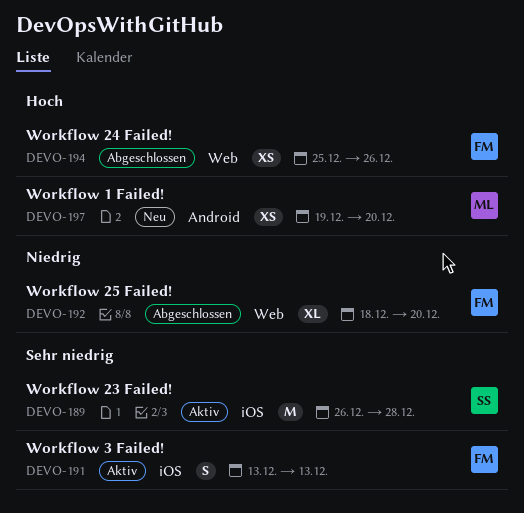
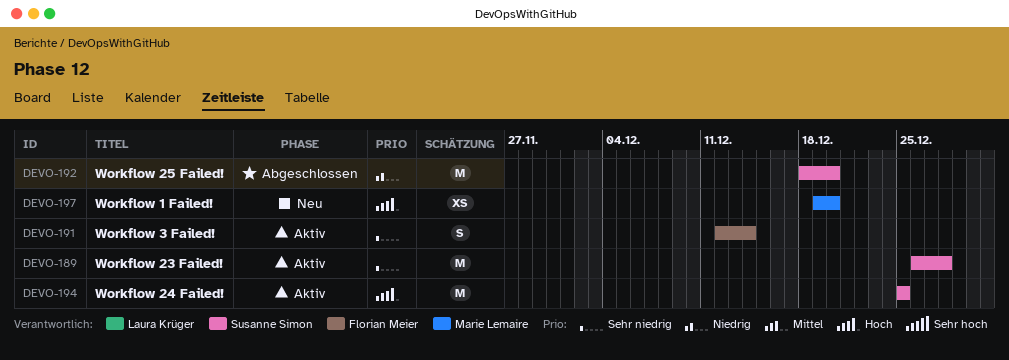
DEVO-191, start: Dec 13 -> Dec 12
DEVO-191, due: Dec 13 -> Dec 14
DEVO-192, owner: Florian Meier -> Susanne Simon
DEVO-192, estimate: XL -> M
DEVO-194, status: Abgeschlossen -> Aktiv
DEVO-194, owner: Florian Meier -> Susanne Simon
DEVO-194, estimate: XS -> M
DEVO-194, due: Dec 26 -> Dec 25

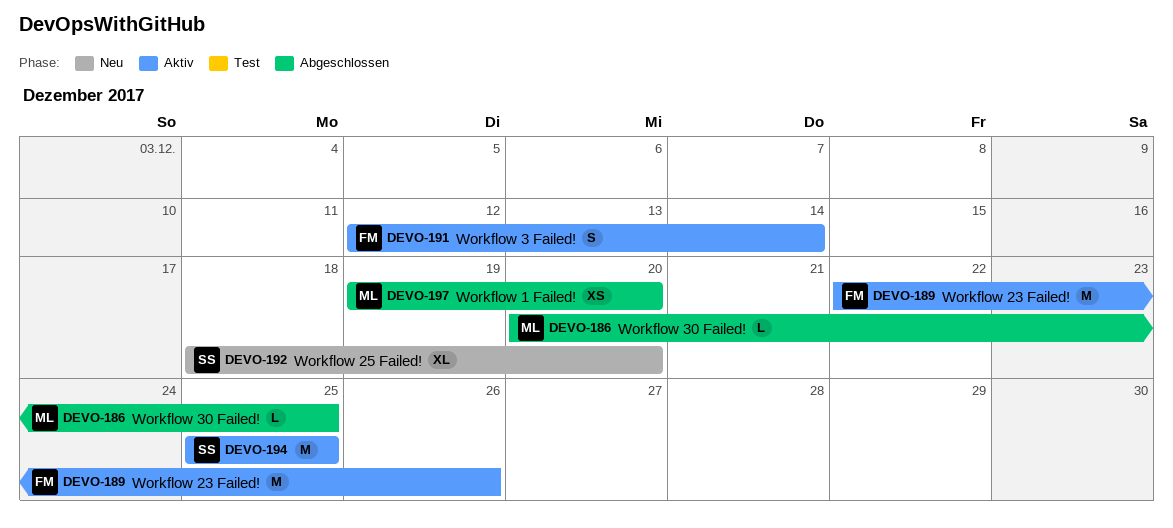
DEVO-186: none -> present
DEVO-189, owner: Susanne Simon -> Florian Meier
DEVO-189, start: Dec 26 -> Dec 22
DEVO-189, due: Dec 28 -> Dec 26
DEVO-192, status: Abgeschlossen -> Neu
DEVO-192, estimate: M -> XL
DEVO-197, status: Neu -> Abgeschlossen

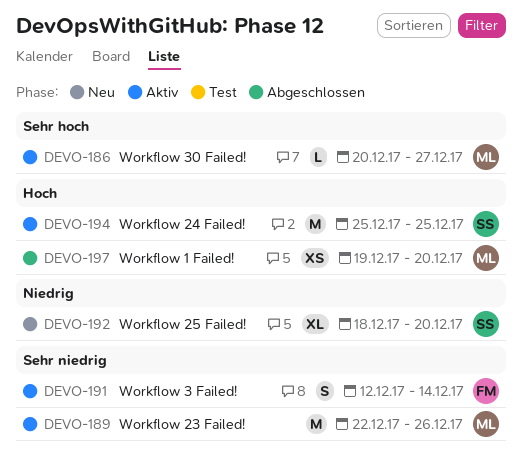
DEVO-186, status: Abgeschlossen -> Aktiv
DEVO-186, due: Dec 25 -> Dec 27
DEVO-189, owner: FM -> ML

